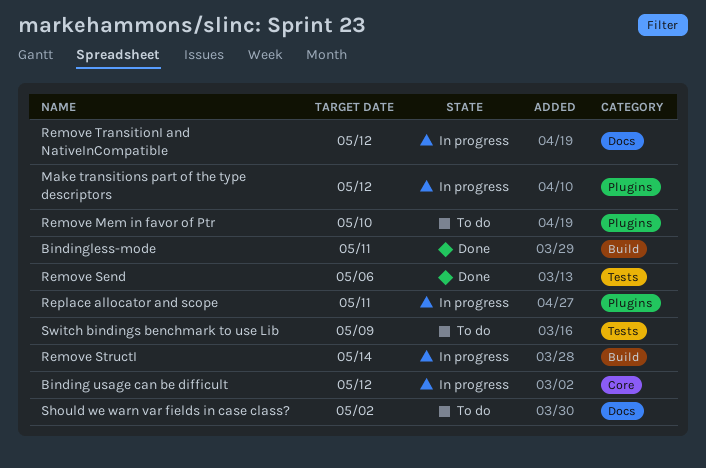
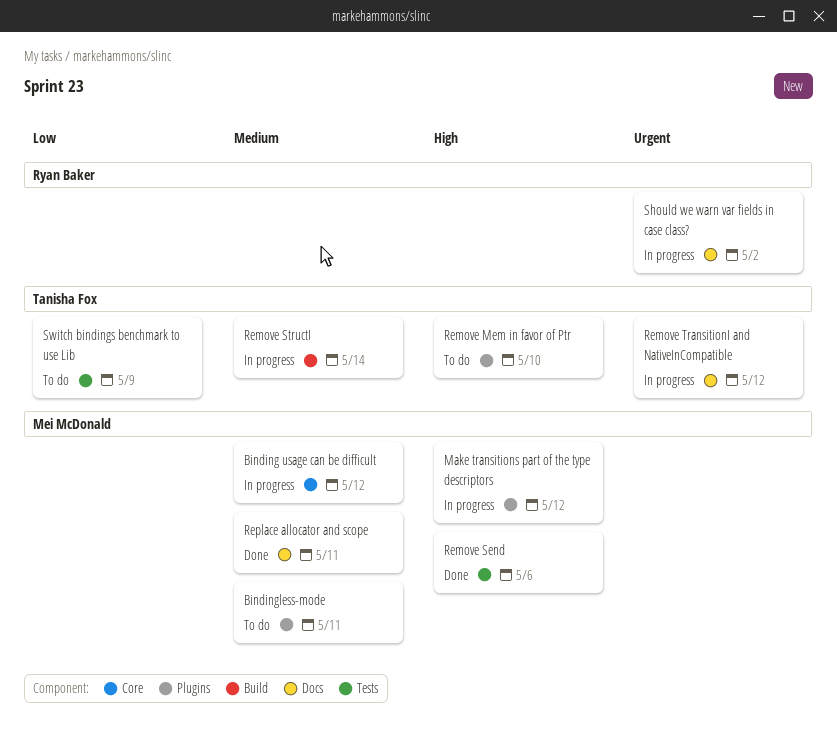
Bindingless-mode, status: Done -> To do
Bindingless-mode, label: Build -> Plugins
Replace allocator and scope, status: In progress -> Done
Replace allocator and scope, label: Plugins -> Docs
Should we warn var fields in case class?, status: To do -> In progress

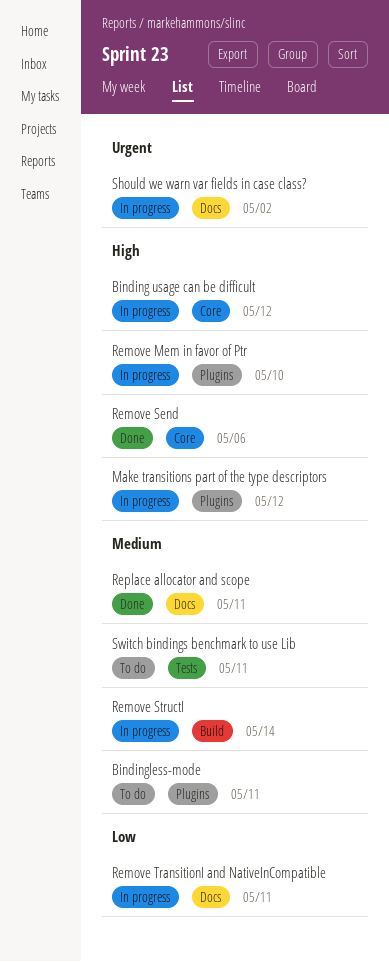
Binding usage can be difficult, priority: Medium -> High
Remove Mem in favor of Ptr, status: To do -> In progress
Remove Send, label: Tests -> Core
Remove TransitionI and NativeInCompatible, priority: Urgent -> Low
Remove TransitionI and NativeInCompatible, due: May 12 -> May 11
Switch bindings benchmark to use Lib, priority: Low -> Medium
Switch bindings benchmark to use Lib, due: May 9 -> May 11

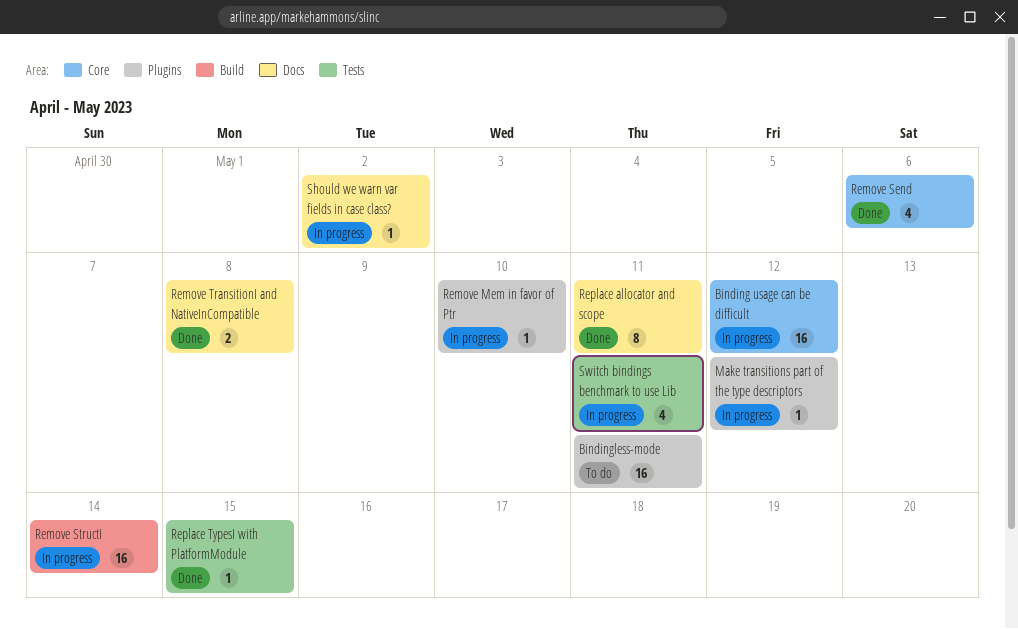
Remove TransitionI and NativeInCompatible, status: In progress -> Done
Remove TransitionI and NativeInCompatible, due: May 11 -> May 8
Replace TypesI with PlatformModule: none -> present
Switch bindings benchmark to use Lib, status: To do -> In progress

